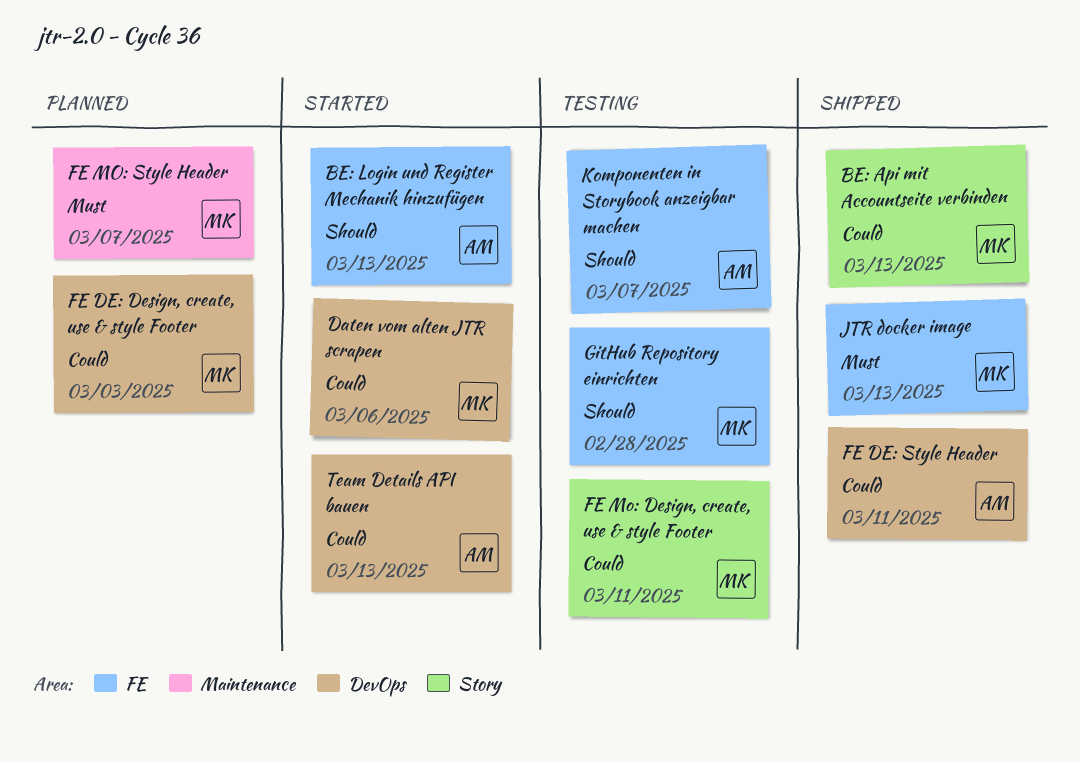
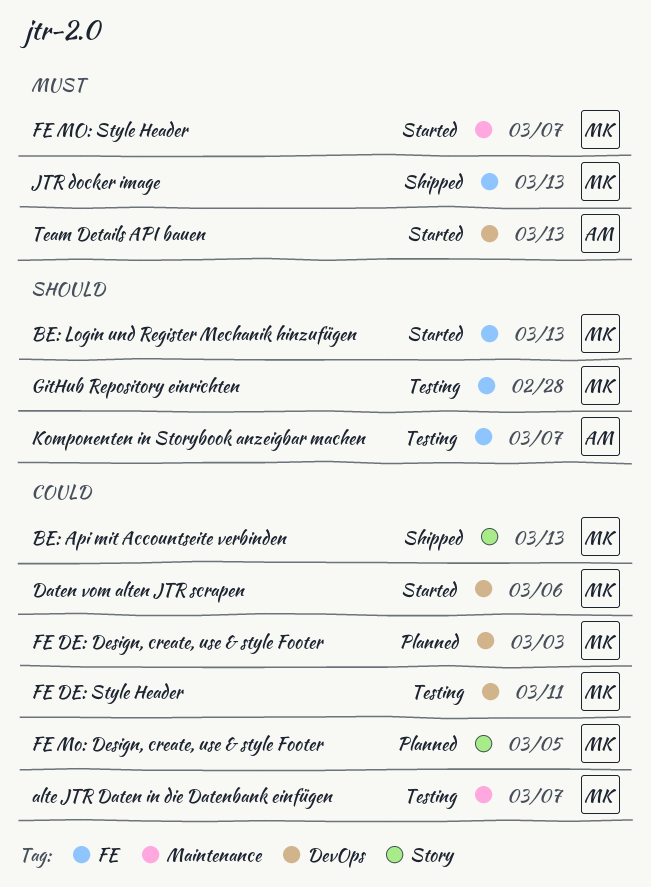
alte JTR Daten in die Datenbank einfügen: none -> present
BE: Login und Register Mechanik hinzufügen, owner: AM -> MK
FE DE: Style Header, status: Shipped -> Testing
FE DE: Style Header, owner: AM -> MK
FE Mo: Design, create, use & style Footer, status: Testing -> Planned
FE Mo: Design, create, use & style Footer, due: Mar 11 -> Mar 5
FE MO: Style Header, status: Planned -> Started
Team Details API bauen, priority: Could -> Must

